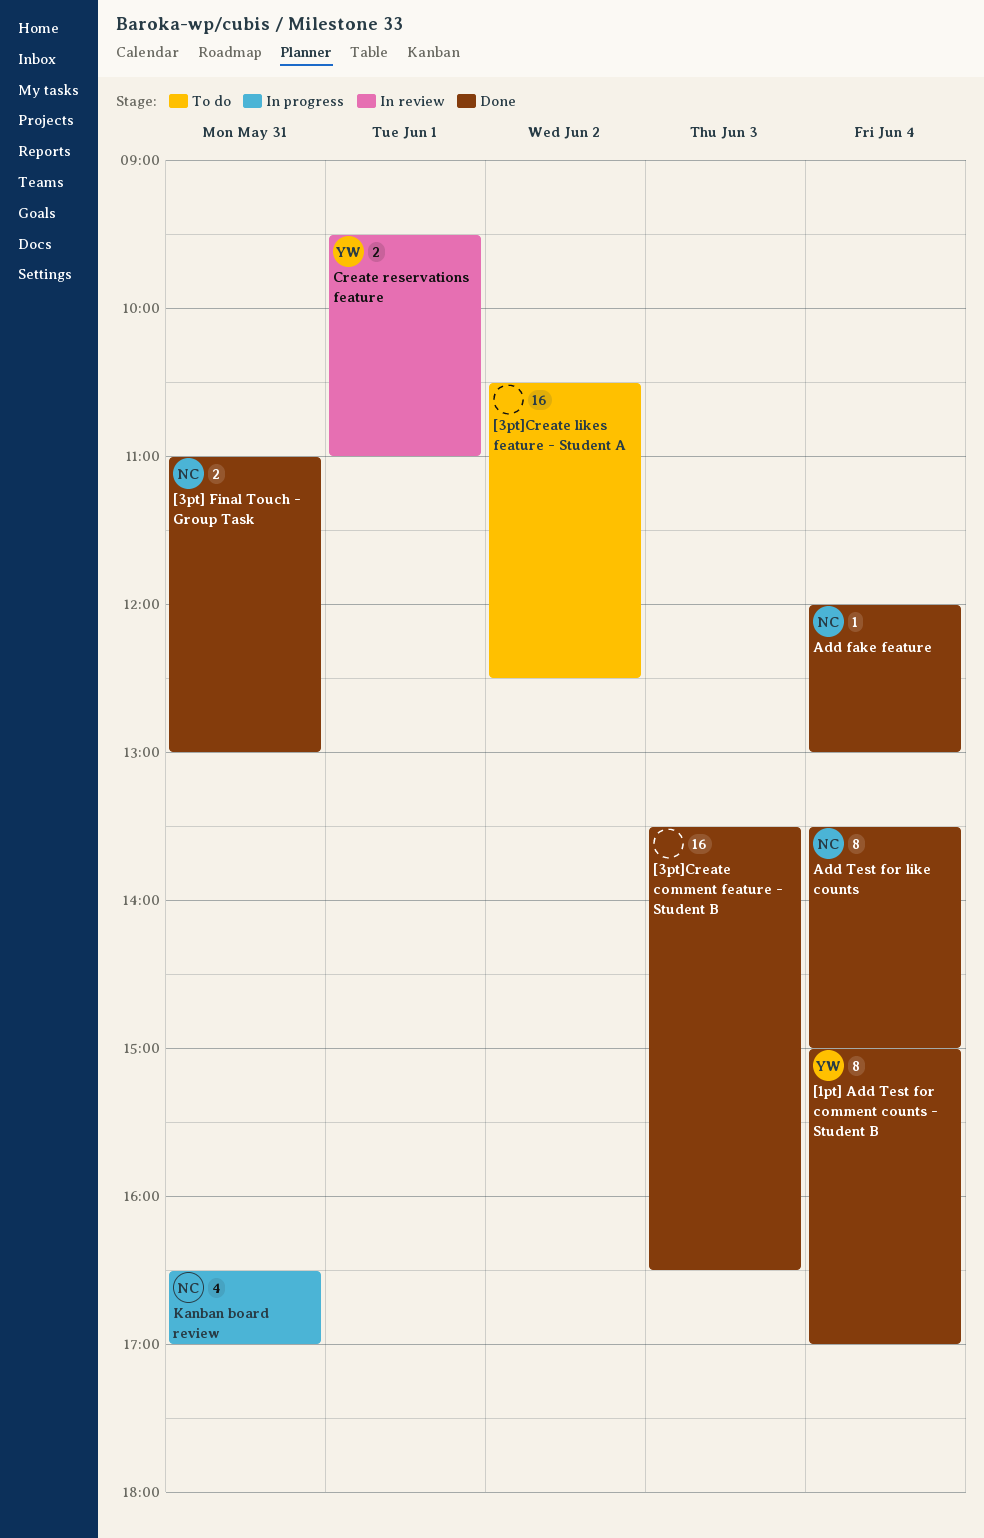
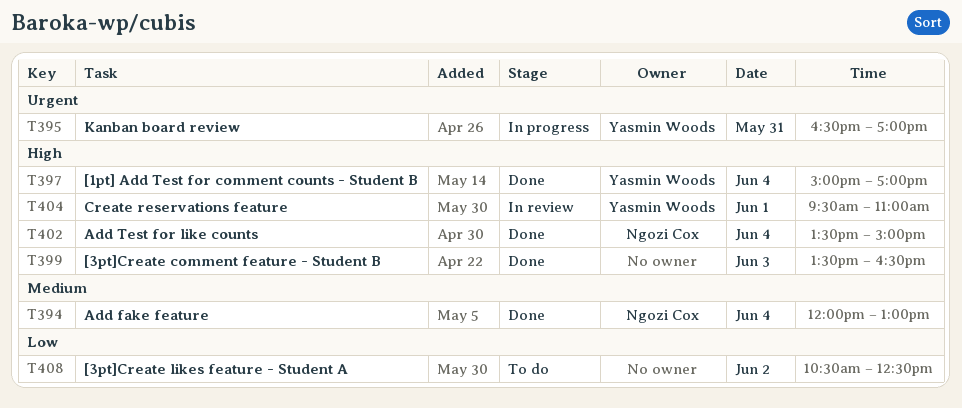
[3pt] Final Touch - Group Task: present -> none
Kanban board review, owner: Ngozi Cox -> Yasmin Woods

